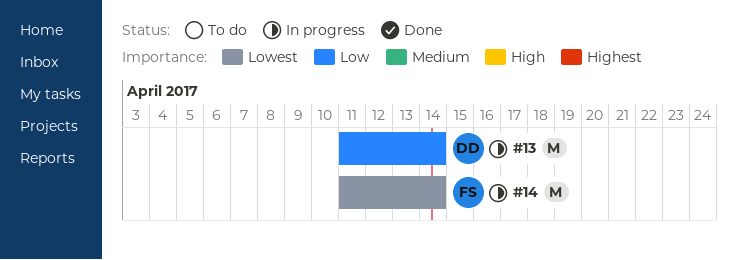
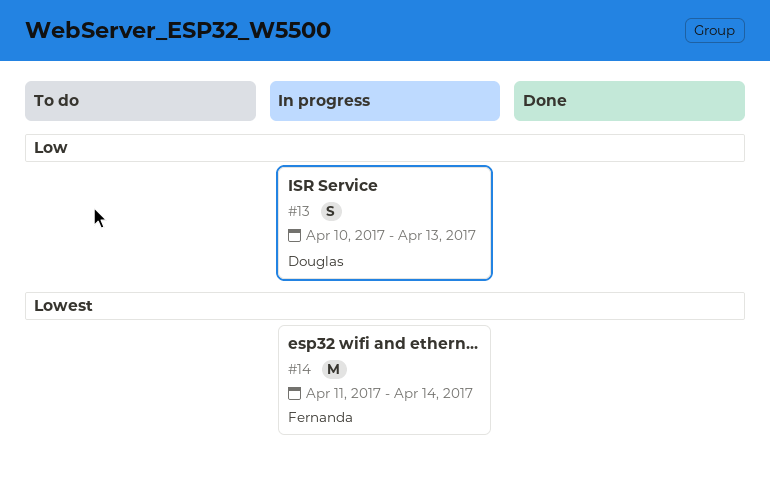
#13, estimate: M -> S
#13, start: Apr 11 -> Apr 10
#13, due: Apr 14 -> Apr 13

